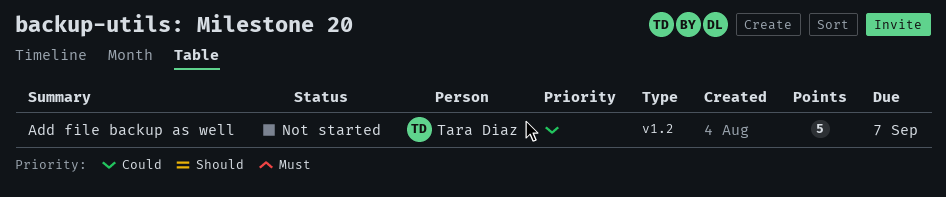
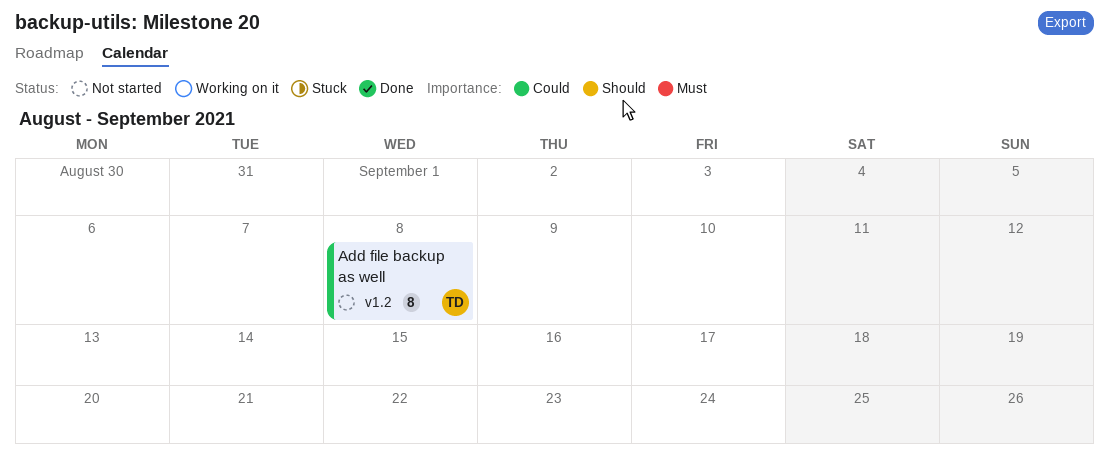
Add file backup as well, estimate: 5 -> 8
Add file backup as well, due: Sep 7 -> Sep 8

